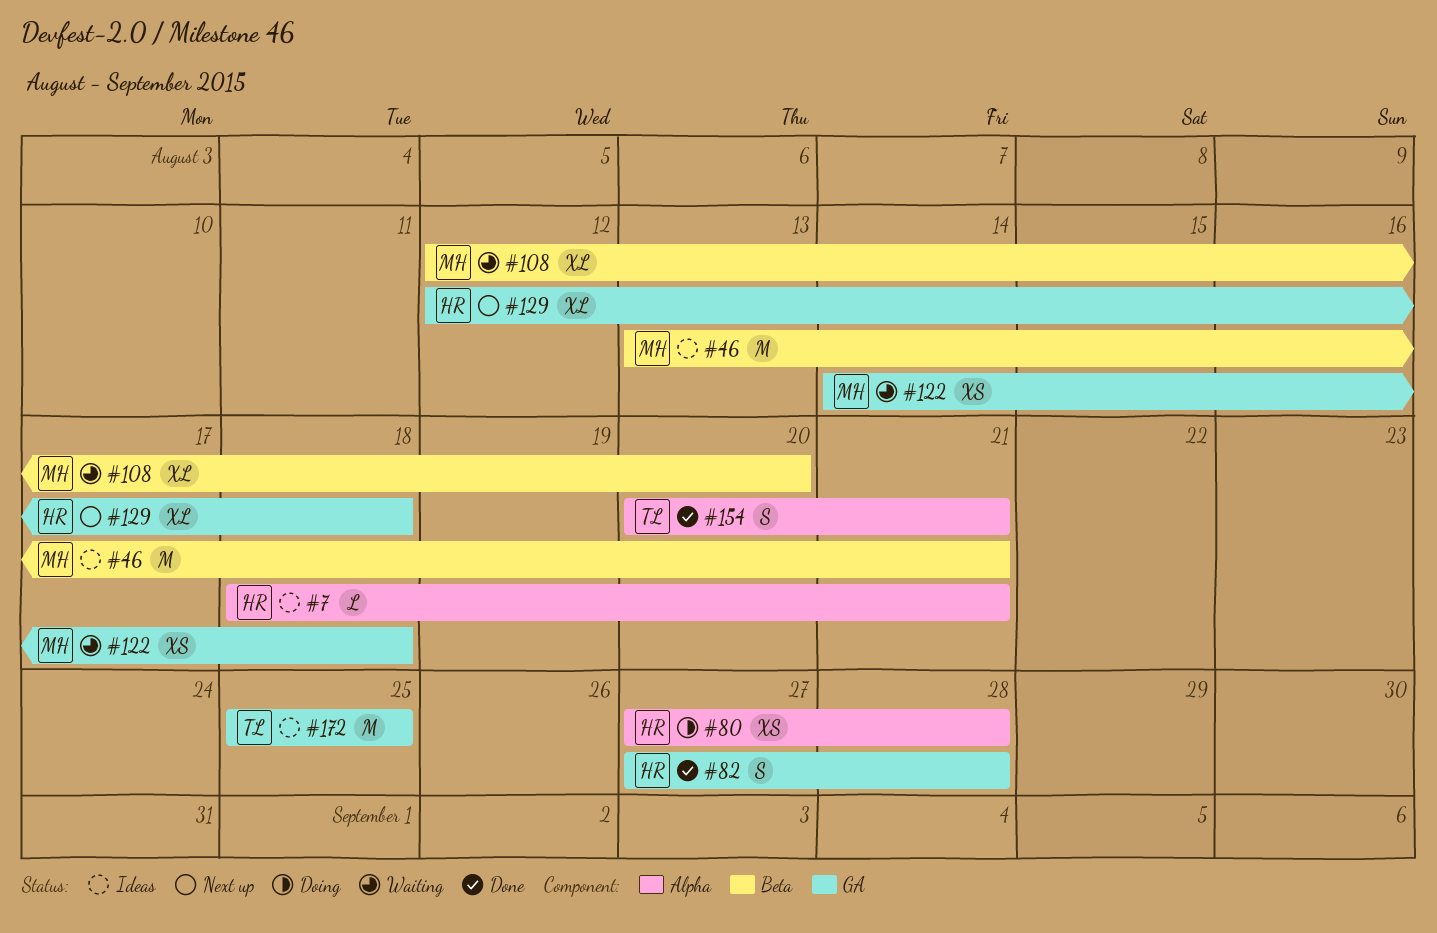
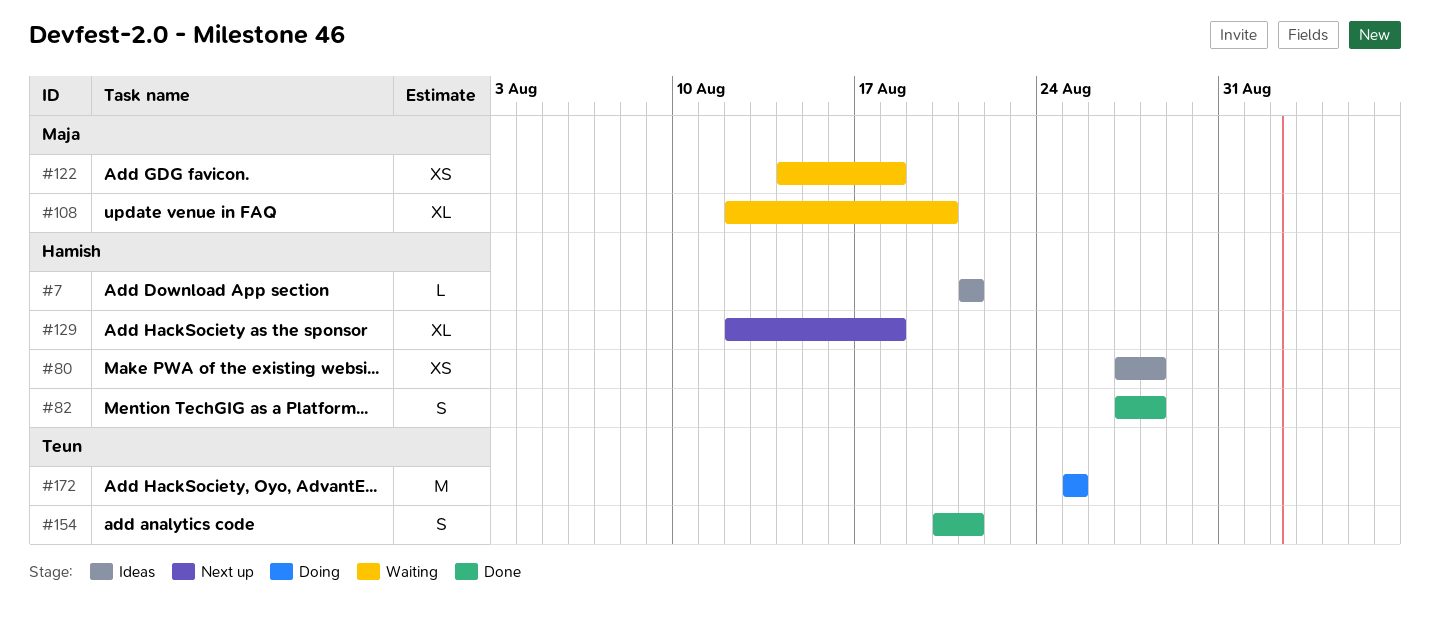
#7, start: Aug 18 -> Aug 21
#46: present -> none
#80, status: Doing -> Ideas
#172, status: Ideas -> Doing

